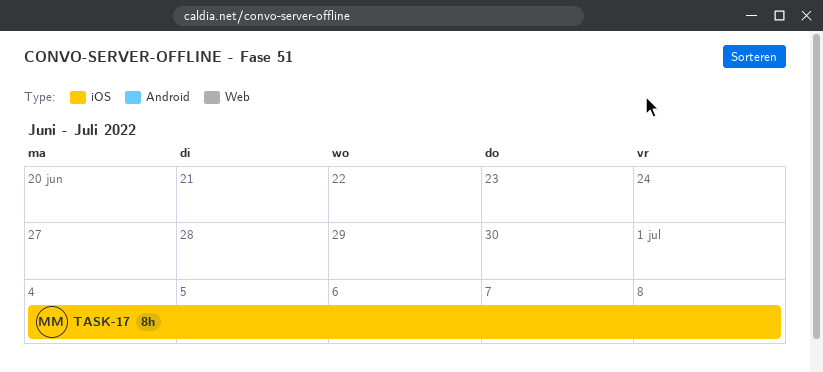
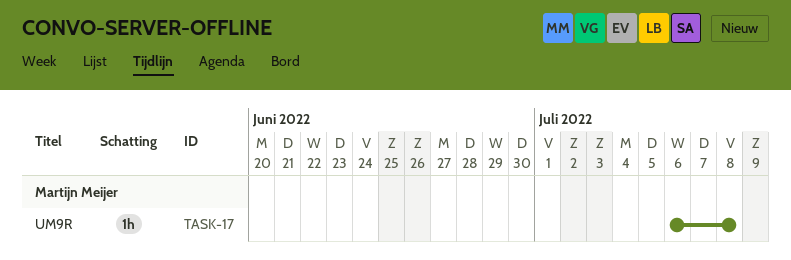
TASK-17, estimate: 8h -> 1h
TASK-17, start: Jul 4 -> Jul 6

